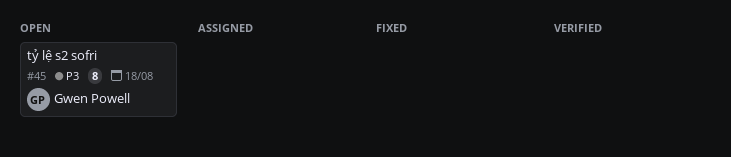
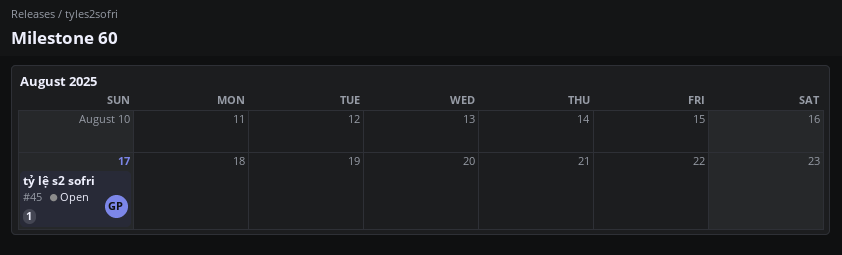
#45, estimate: 8 -> 1
#45, due: Aug 18 -> Aug 17

